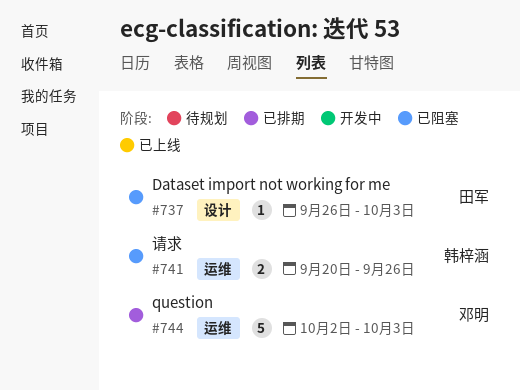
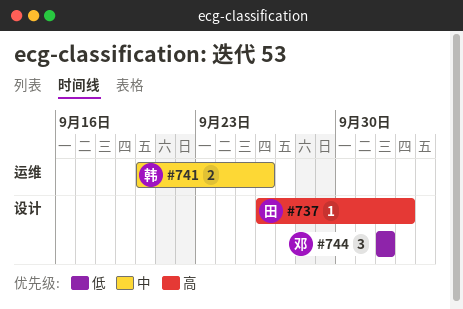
#744, label: 运维 -> 设计
#744, estimate: 5 -> 3
#744, due: Oct 3 -> Oct 2

